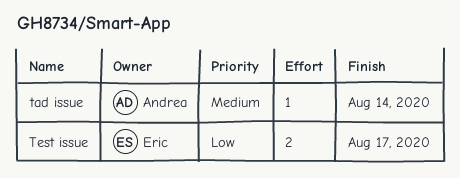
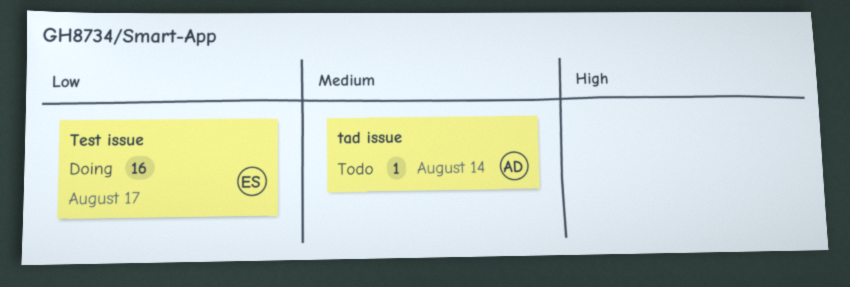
Test issue, estimate: 2 -> 16

